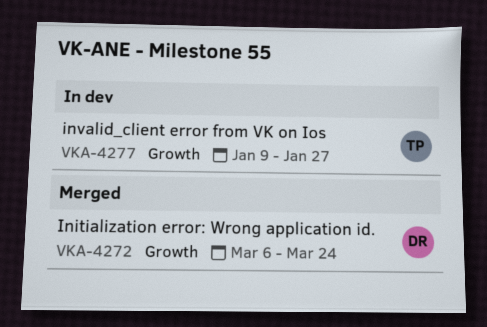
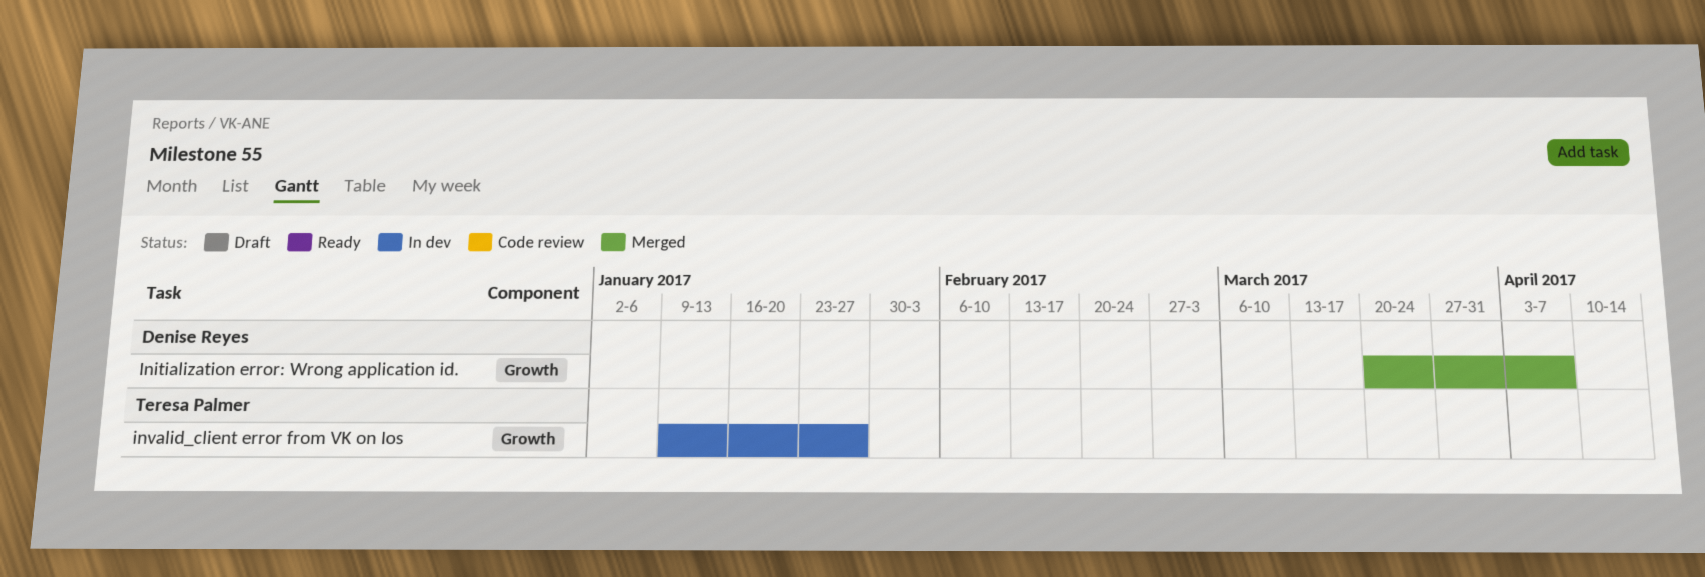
Initialization error: Wrong application id., start: Mar 6 -> Mar 20
Initialization error: Wrong application id., due: Mar 24 -> Apr 7

